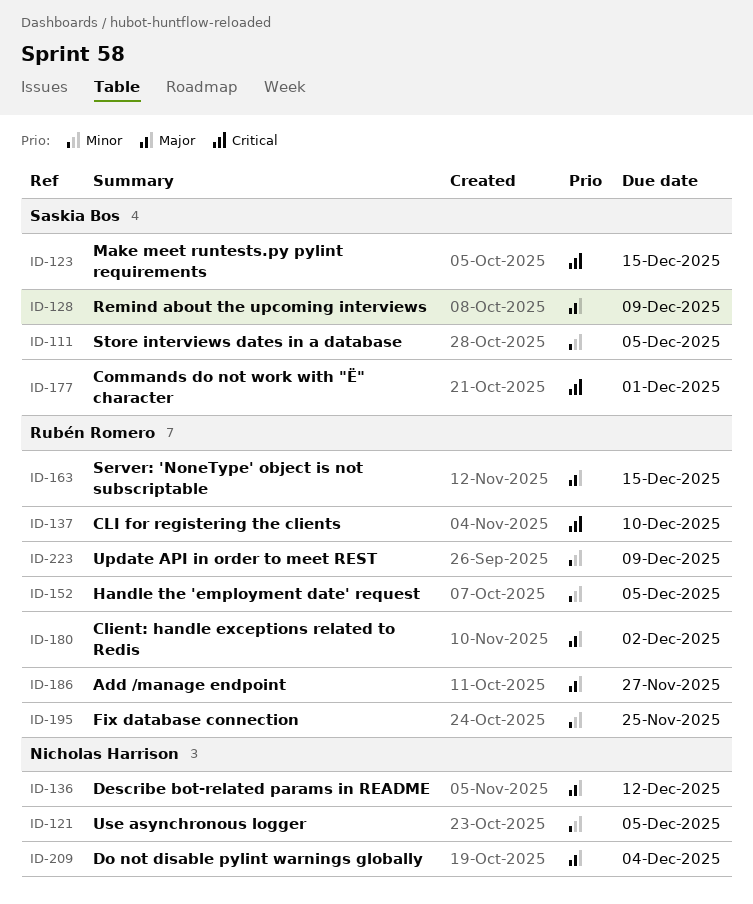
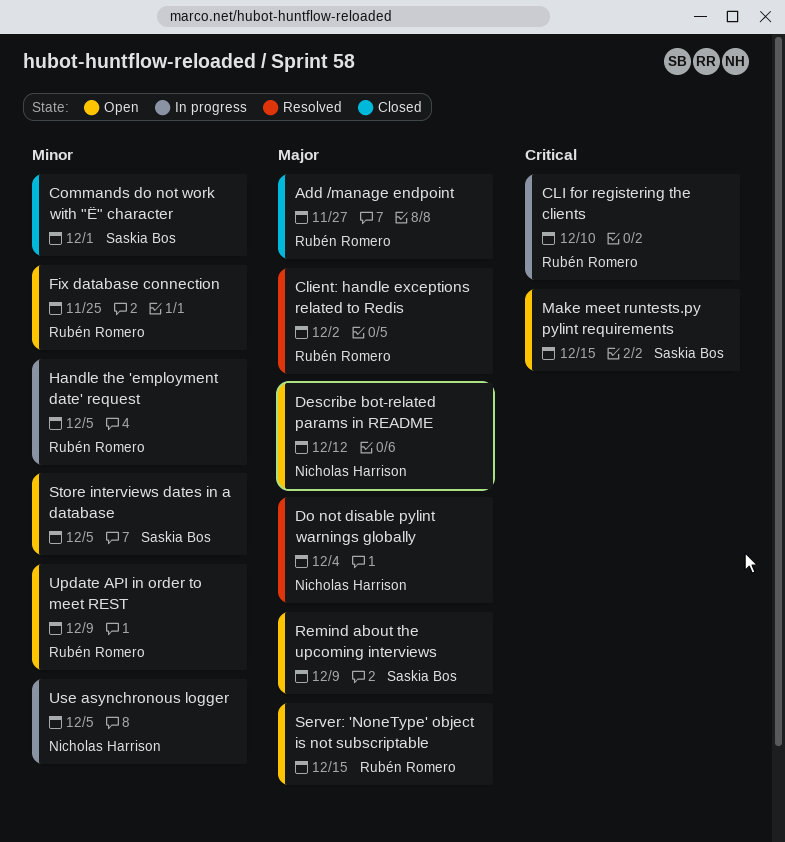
Commands do not work with "Ё" character, priority: Critical -> Minor

